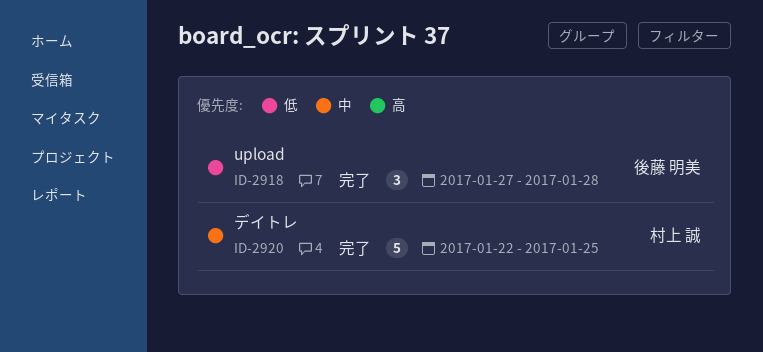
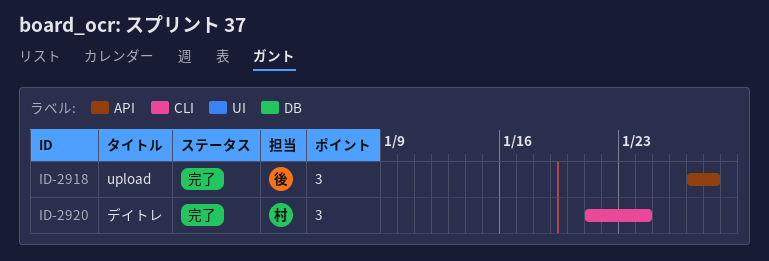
ID-2920, estimate: 5 -> 3
ID-2920, start: Jan 22 -> Jan 21
ID-2920, due: Jan 25 -> Jan 24

